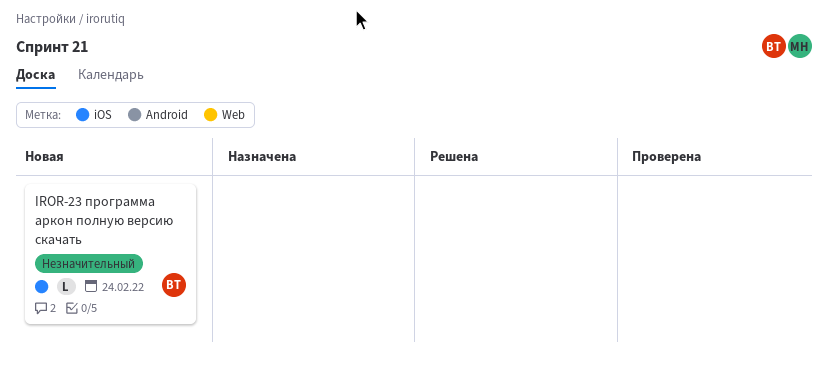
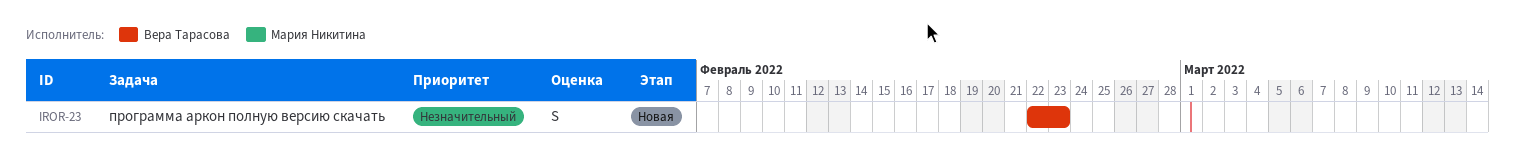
IROR-23, estimate: L -> S
IROR-23, due: Feb 24 -> Feb 23

